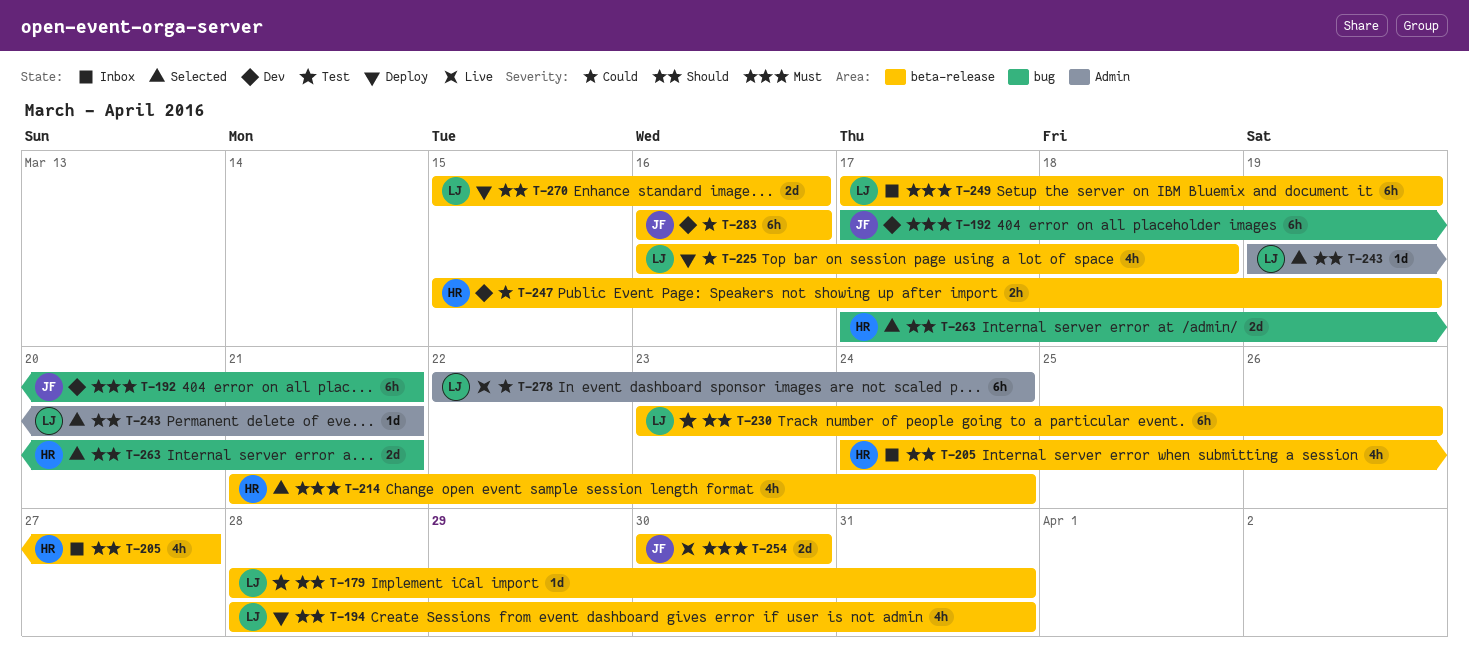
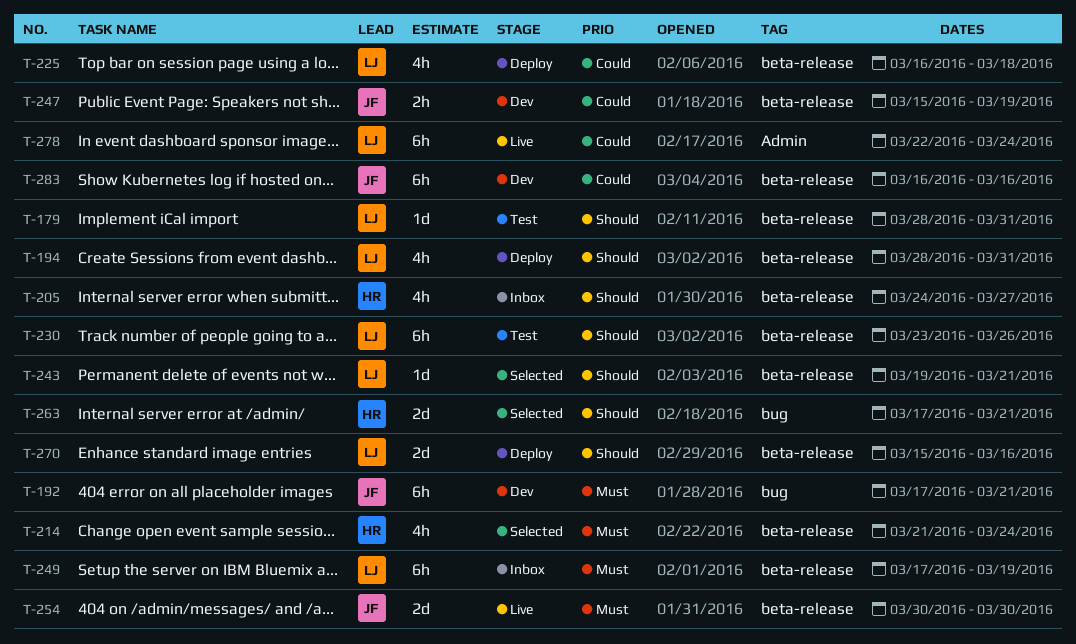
T-243, label: Admin -> beta-release
T-247, owner: HR -> JF

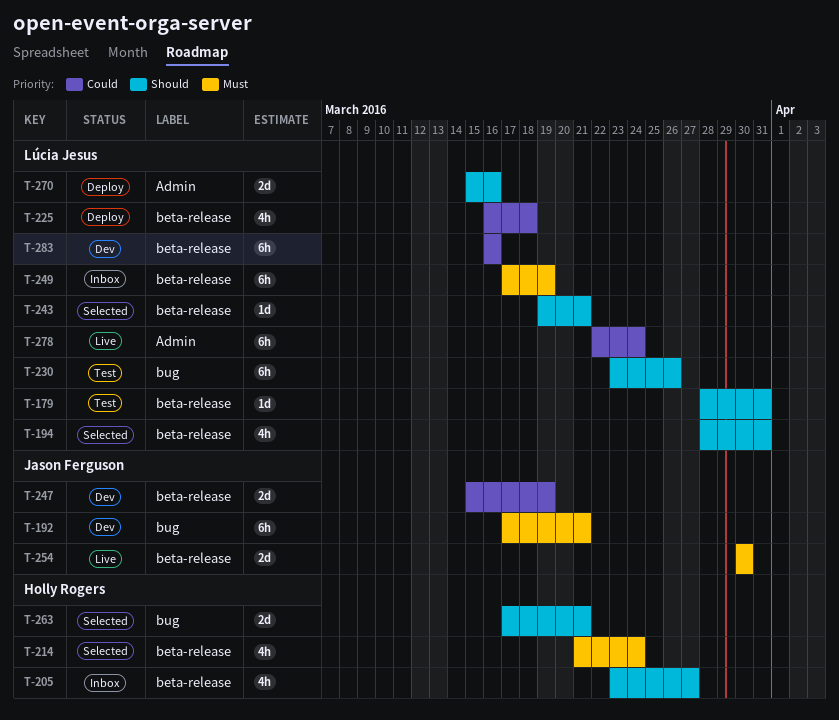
T-194, status: Deploy -> Selected
T-205, start: Mar 24 -> Mar 23
T-230, label: beta-release -> bug
T-247, estimate: 2h -> 2d
T-270, label: beta-release -> Admin
T-283, owner: Jason Ferguson -> Lúcia Jesus

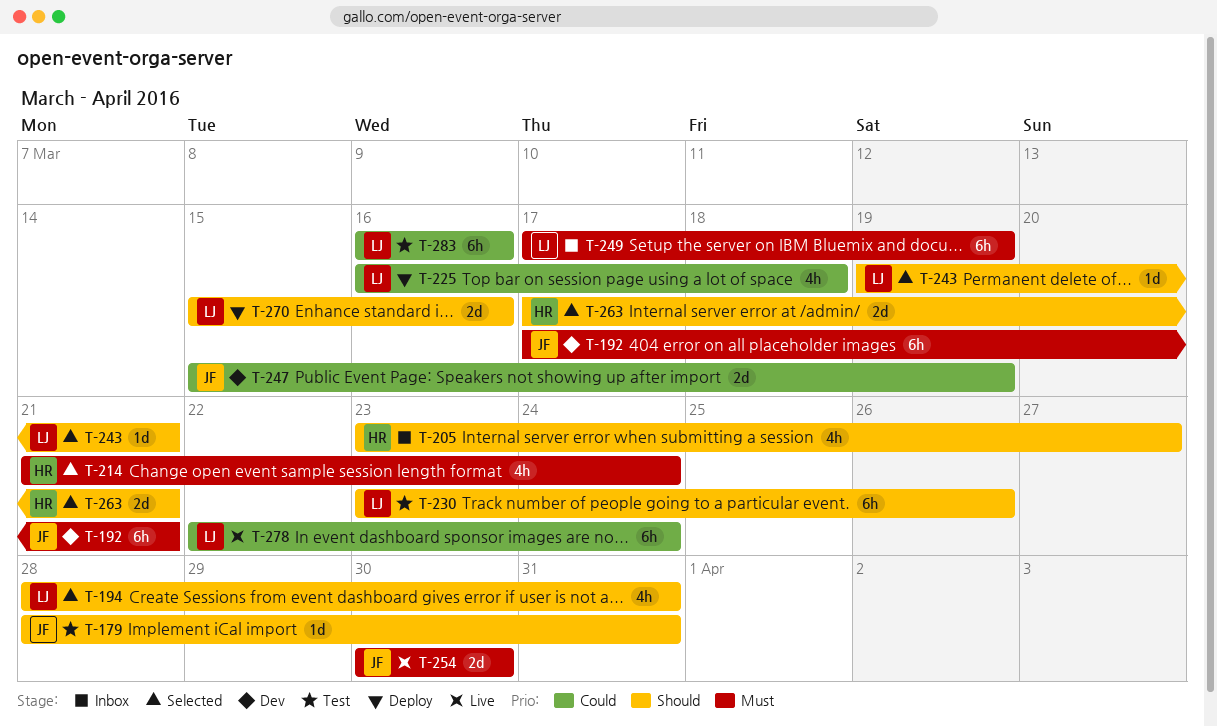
T-179, owner: Lúcia Jesus -> Jason Ferguson
T-283, status: Dev -> Test

